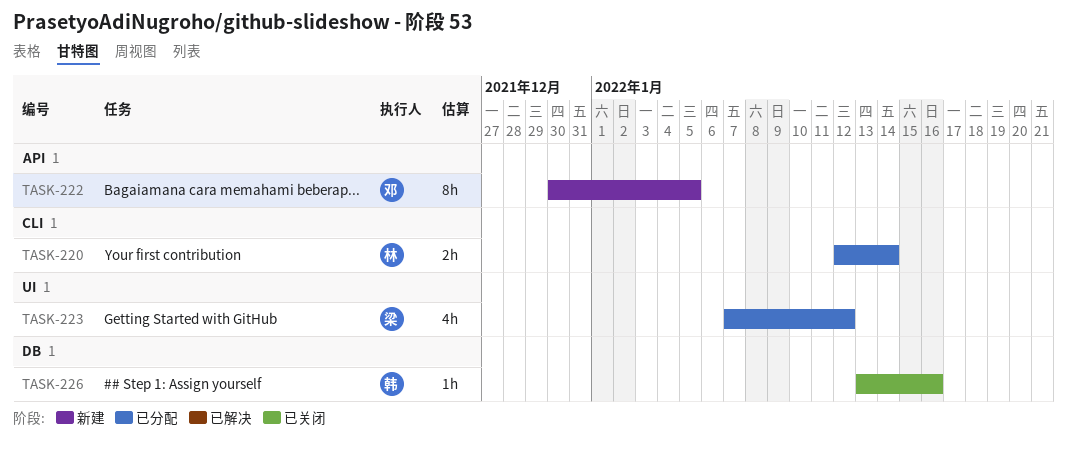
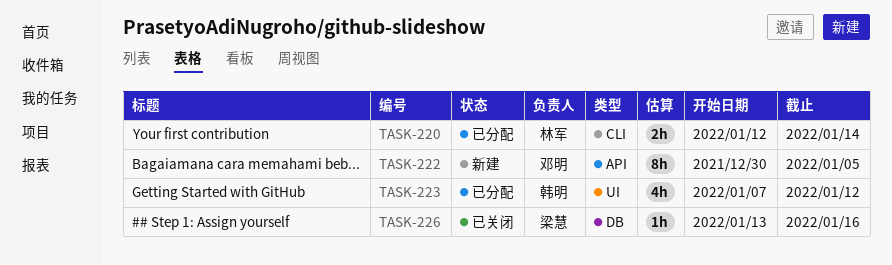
TASK-223, owner: 梁慧 -> 韩明
TASK-226, owner: 韩明 -> 梁慧

